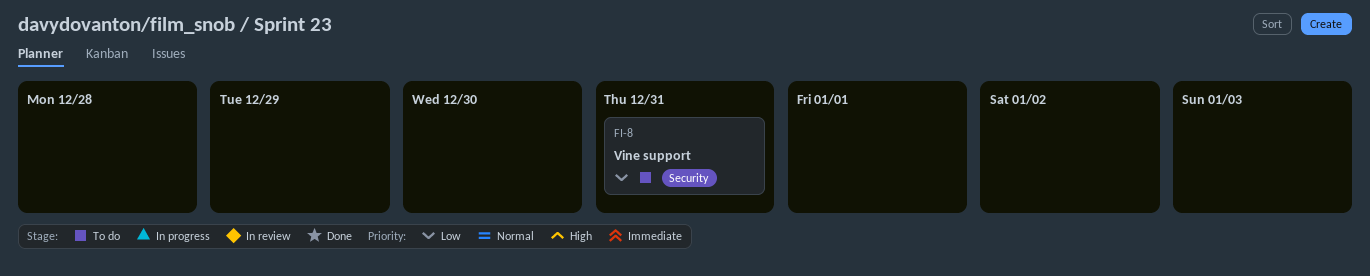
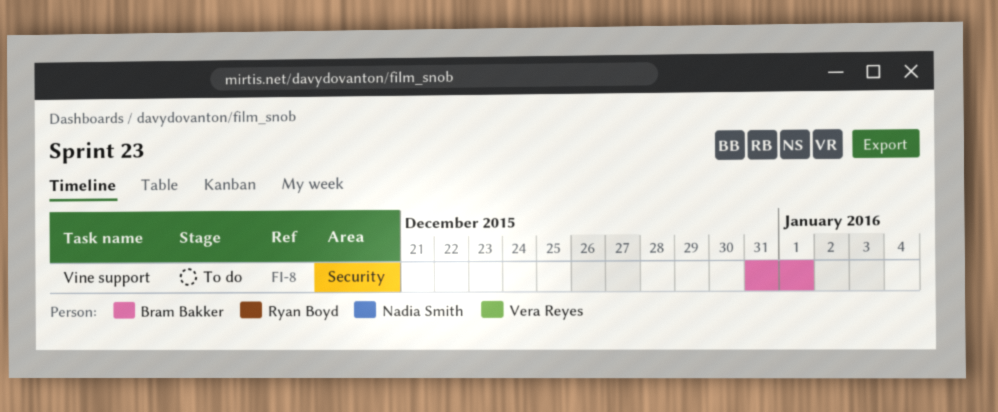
FI-8, due: Dec 31 -> Jan 1

